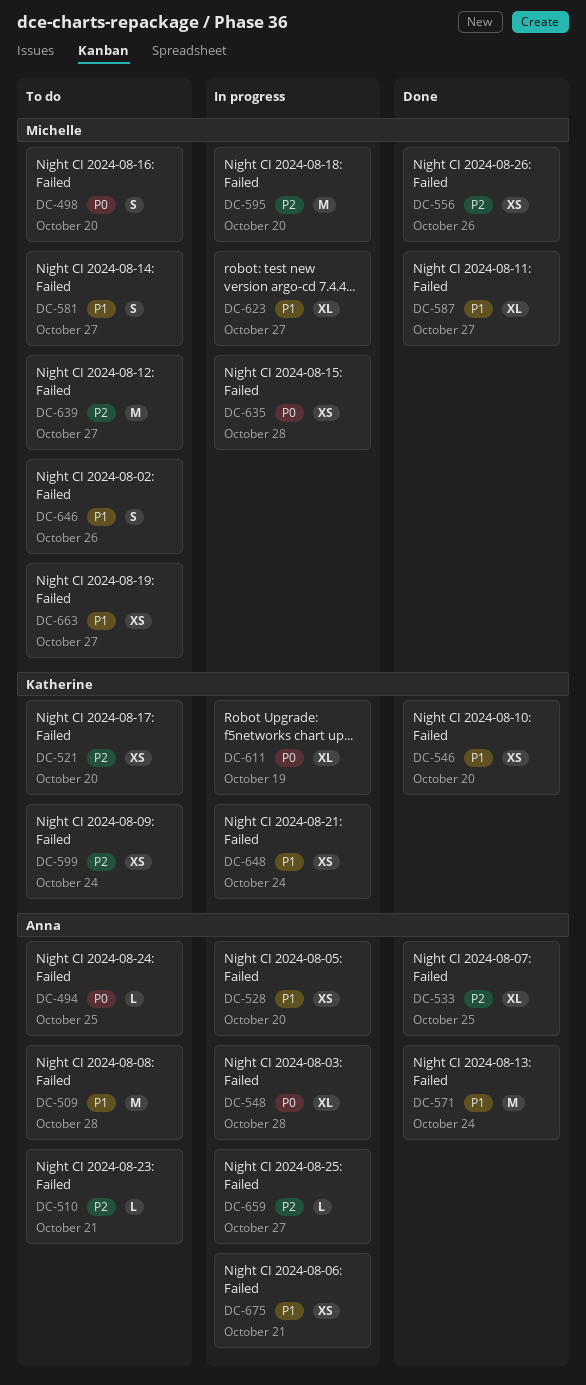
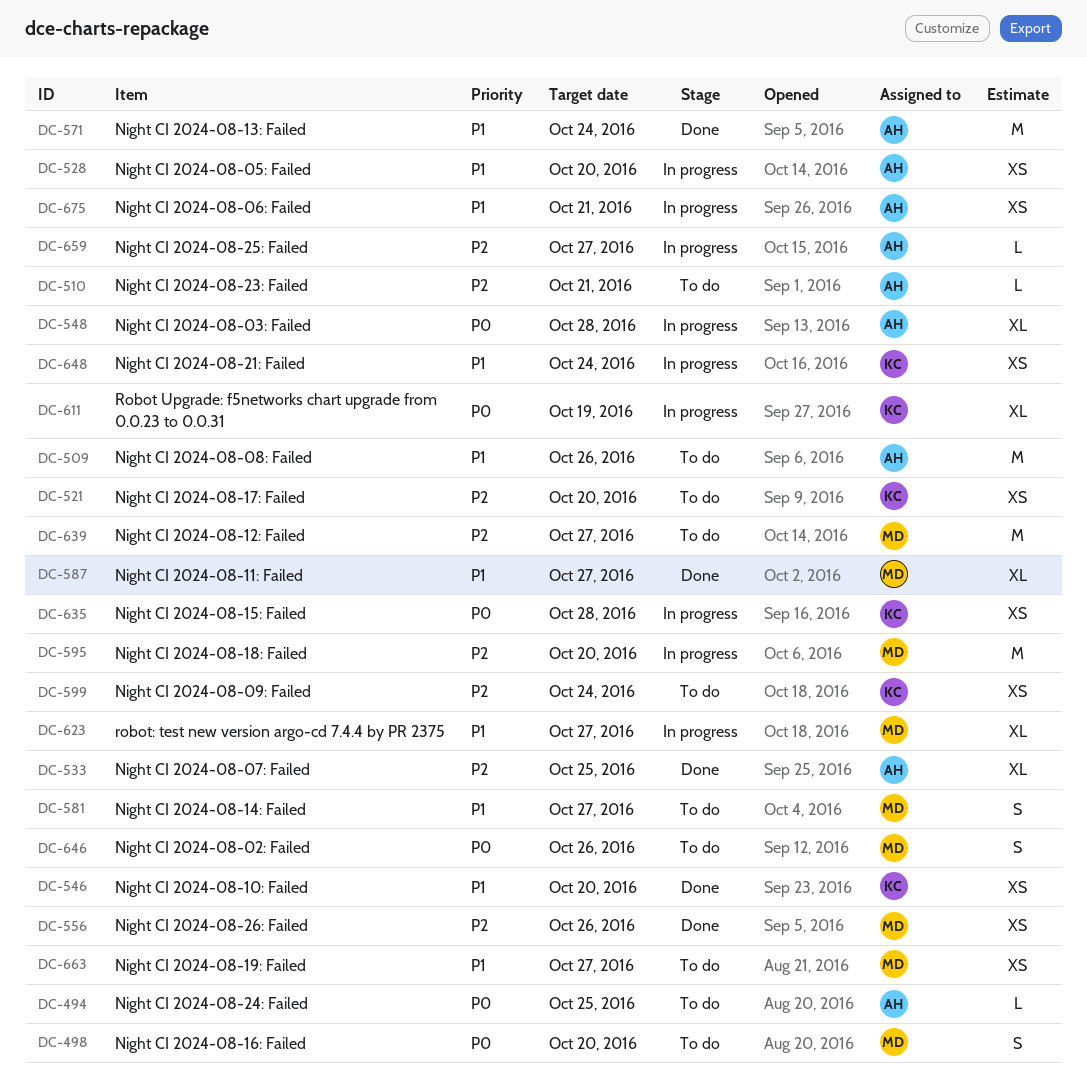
DC-509, due: Oct 28 -> Oct 26
DC-635, owner: Michelle -> Katherine
DC-646, priority: P1 -> P0

